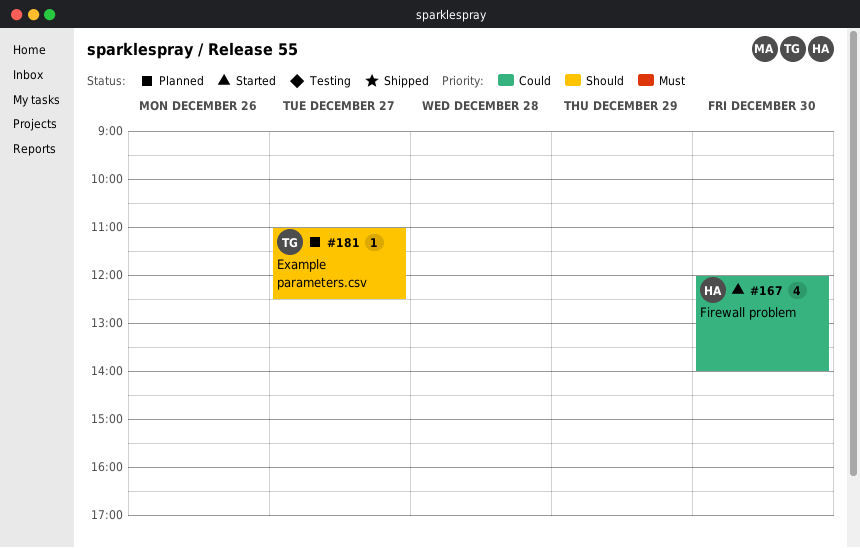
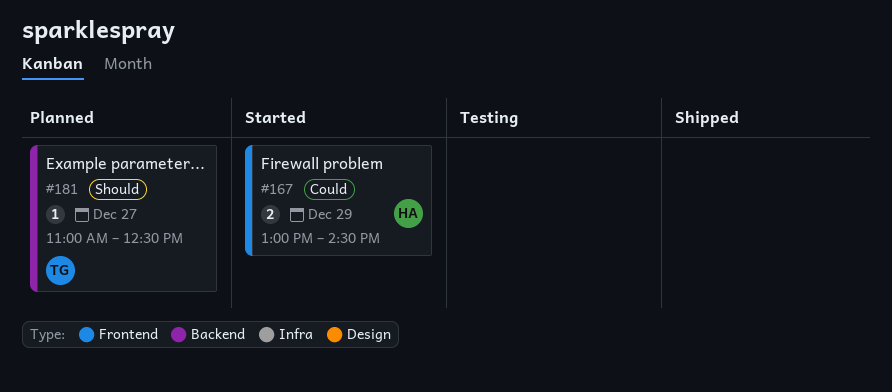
#167, estimate: 4 -> 2
#167, day: Dec 30 -> Dec 29
#167, begins: 12:00 -> 13:00
#167, ends: 14:00 -> 14:30

